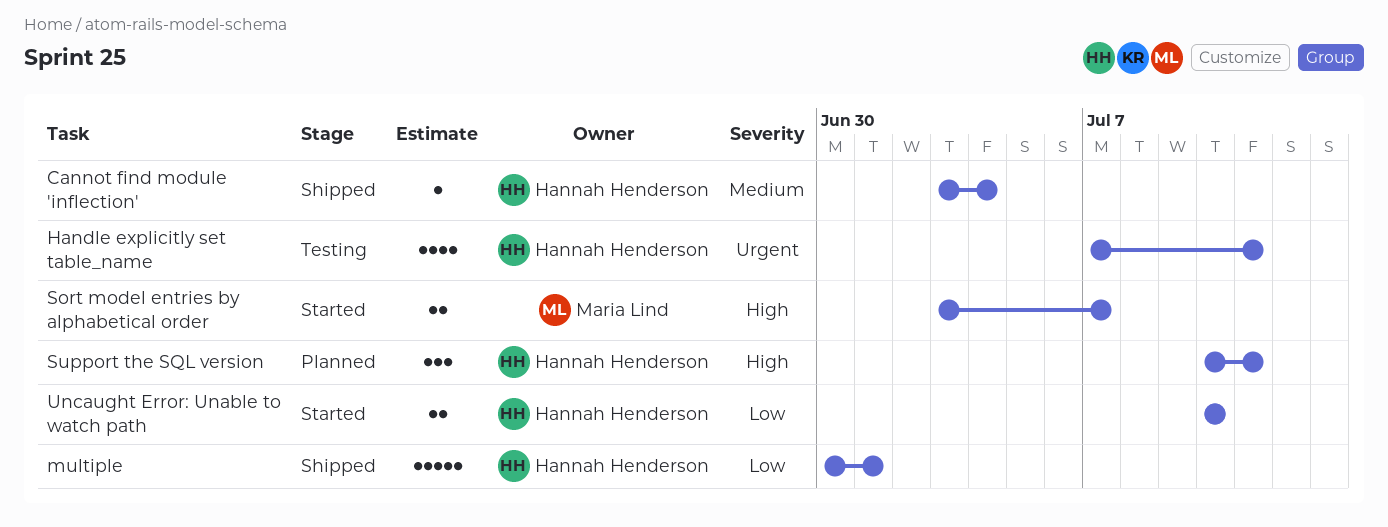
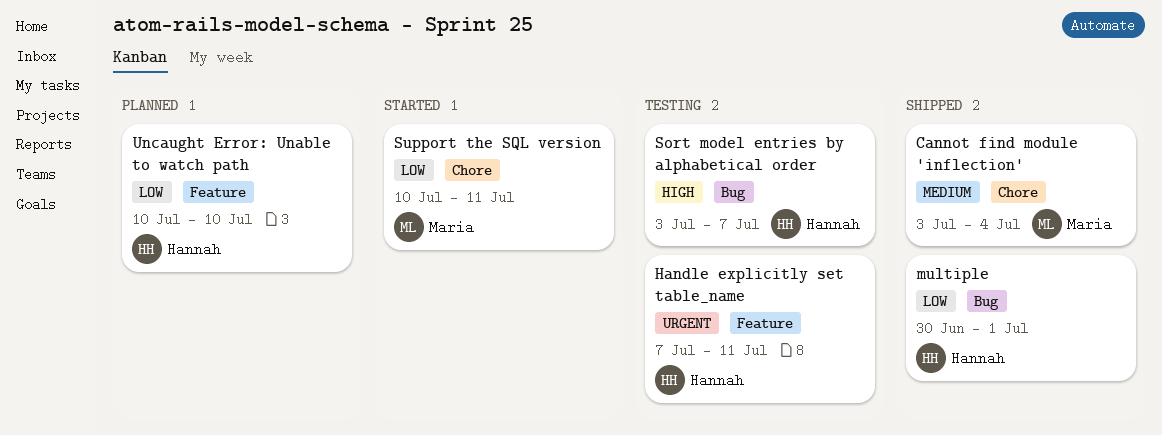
Cannot find module 'inflection', owner: Hannah Henderson -> Maria Lind
Sort model entries by alphabetical order, status: Started -> Testing
Sort model entries by alphabetical order, owner: Maria Lind -> Hannah Henderson
Support the SQL version, status: Planned -> Started
Support the SQL version, owner: Hannah Henderson -> Maria Lind
Support the SQL version, priority: High -> Low
Uncaught Error: Unable to watch path, status: Started -> Planned

